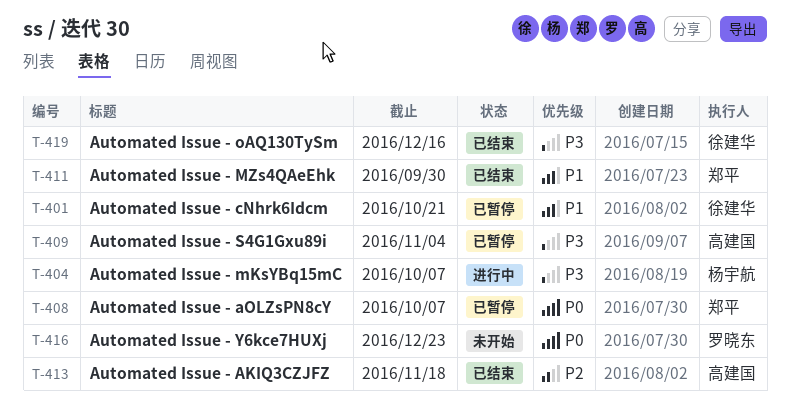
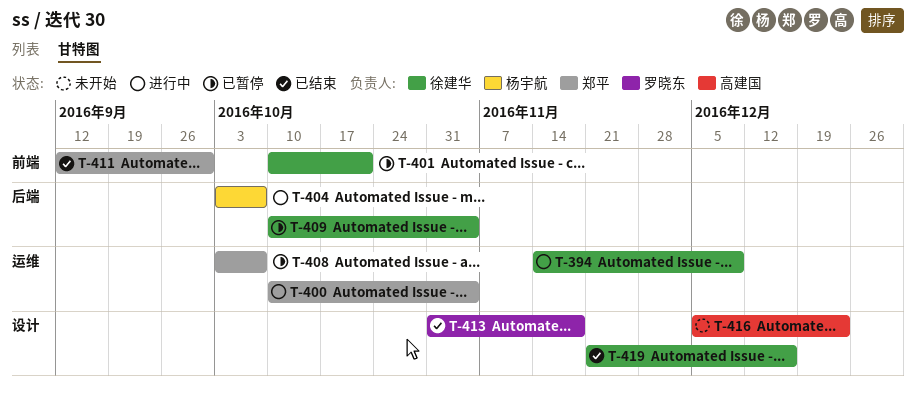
T-394: none -> present
T-400: none -> present
T-409, owner: 高建国 -> 徐建华
T-413, owner: 高建国 -> 罗晓东
T-416, owner: 罗晓东 -> 高建国

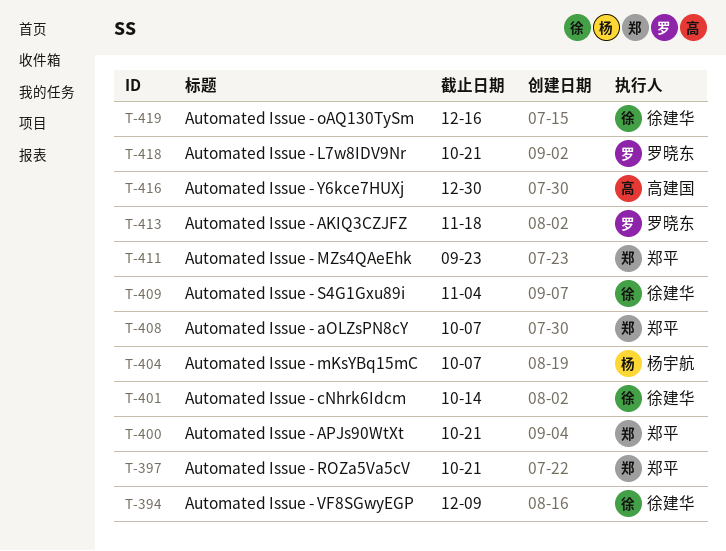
T-397: none -> present
T-400, due: Nov 4 -> Oct 21
T-401, due: Oct 21 -> Oct 14
T-411, due: Sep 30 -> Sep 23
T-416, due: Dec 23 -> Dec 30
T-418: none -> present

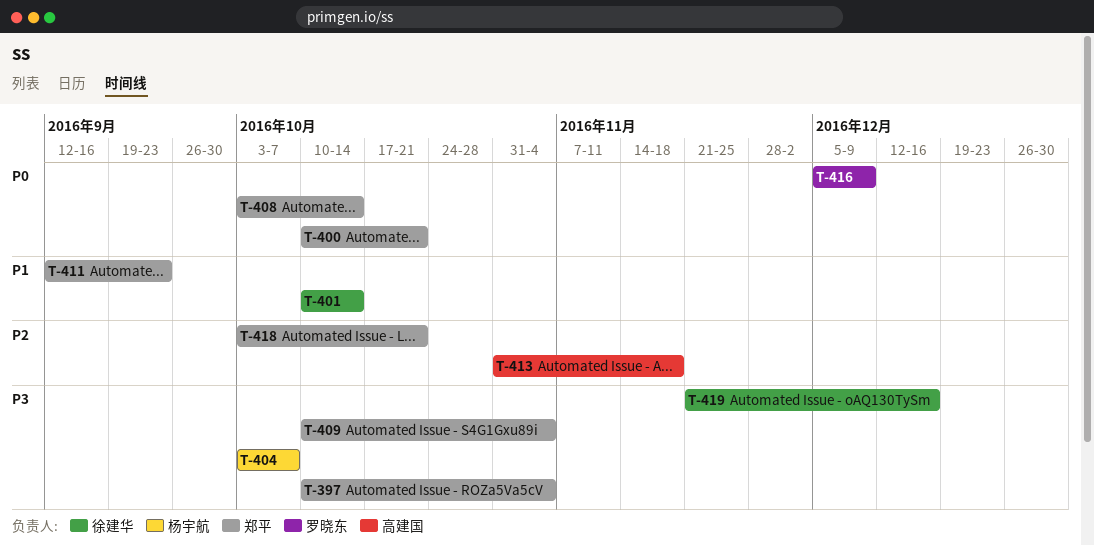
T-394: present -> none
T-397, due: Oct 21 -> Nov 4
T-408, due: Oct 7 -> Oct 14
T-409, owner: 徐建华 -> 郑平
T-413, owner: 罗晓东 -> 高建国
T-416, owner: 高建国 -> 罗晓东
T-416, due: Dec 30 -> Dec 9
T-418, owner: 罗晓东 -> 郑平

